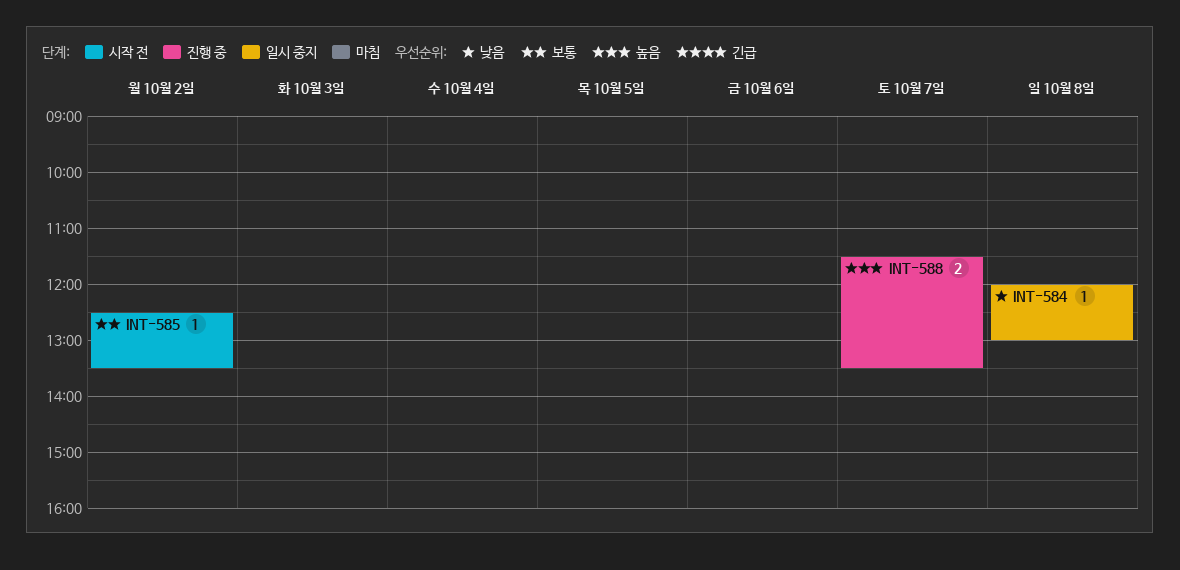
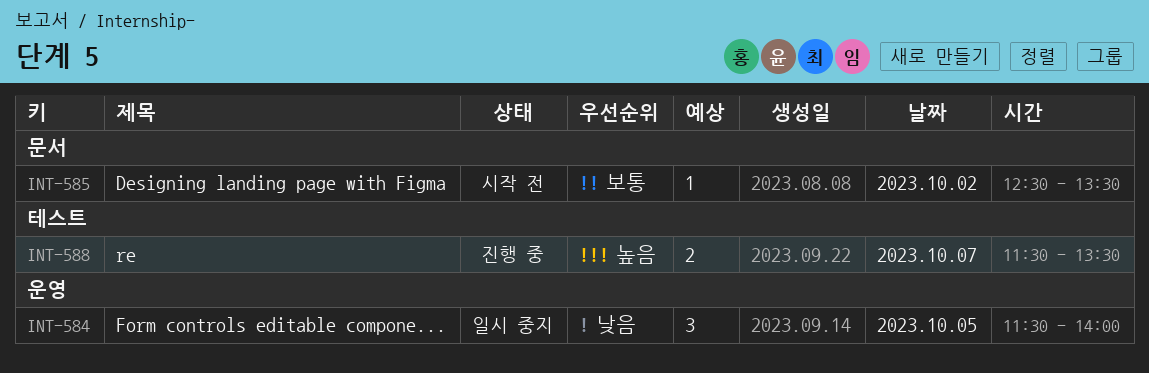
INT-584, estimate: 1 -> 3
INT-584, day: Oct 8 -> Oct 5
INT-584, begins: 12:00 -> 11:30
INT-584, ends: 13:00 -> 14:00

